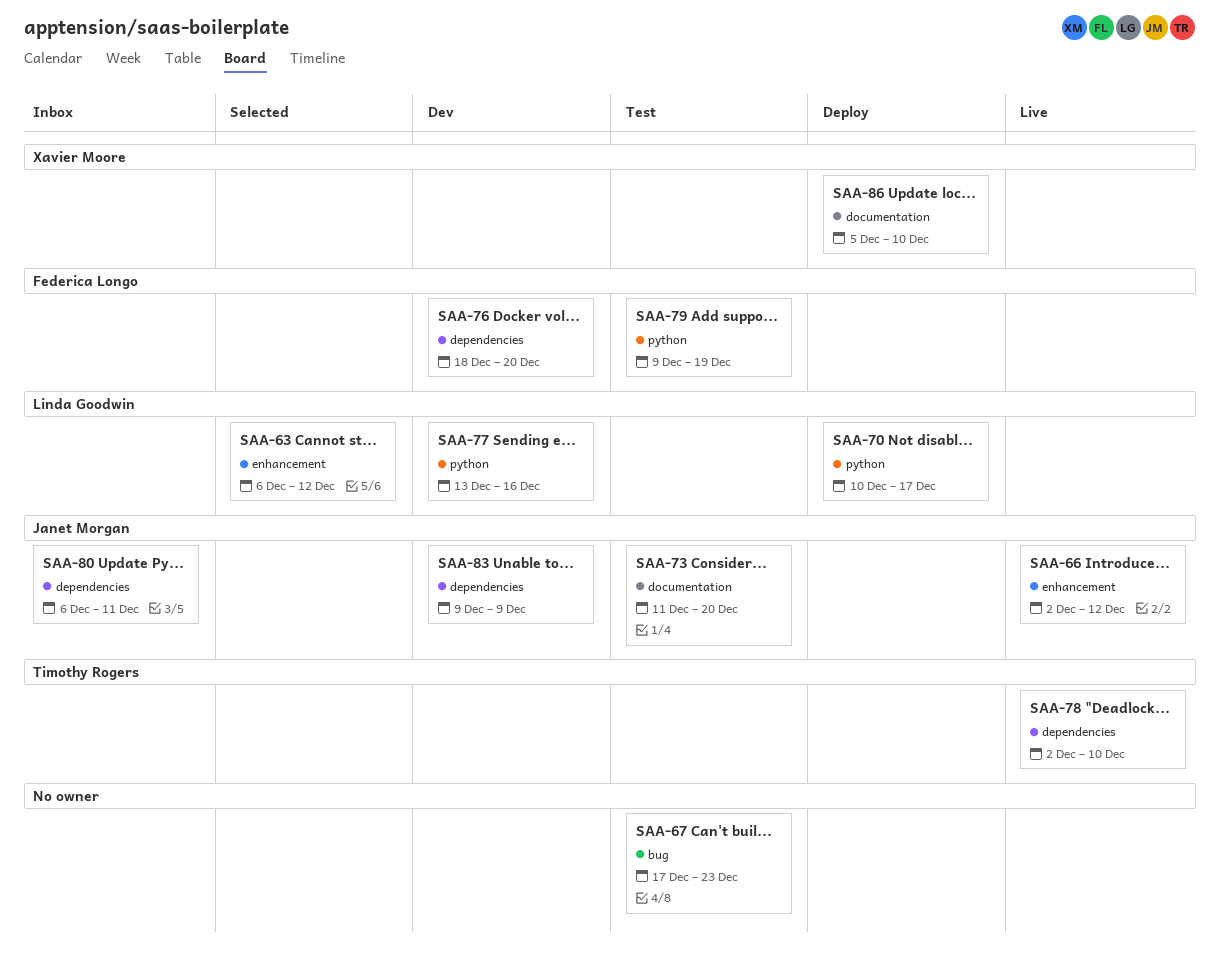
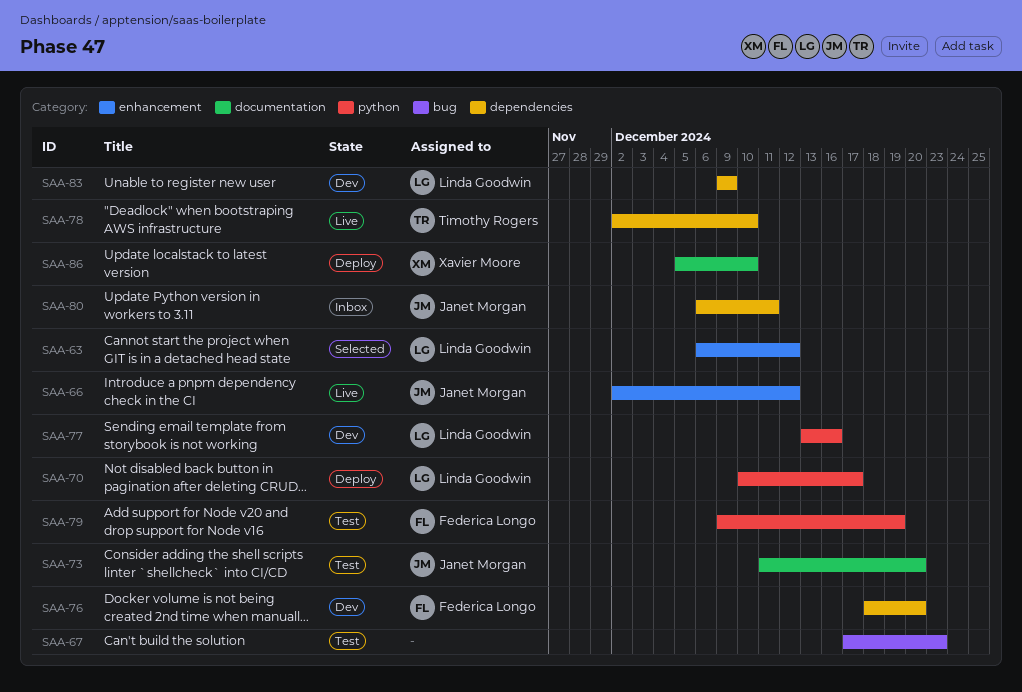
SAA-83, owner: Janet Morgan -> Linda Goodwin

